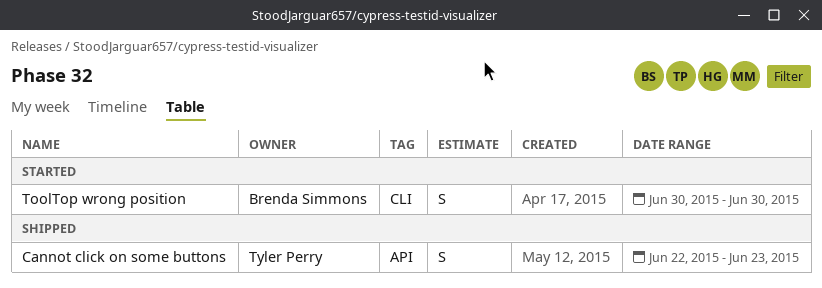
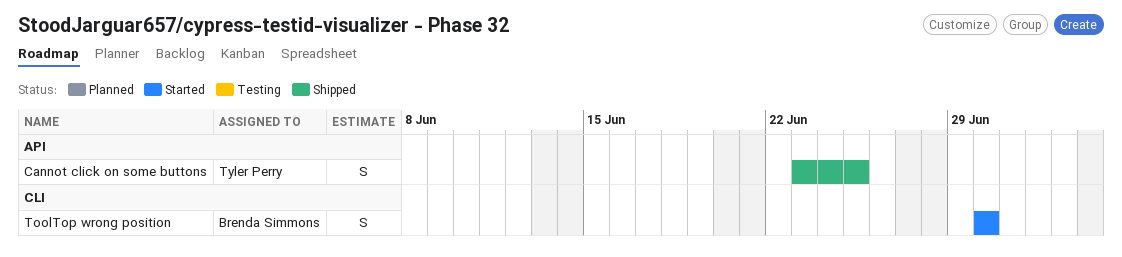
Cannot click on some buttons, start: Jun 22 -> Jun 23
Cannot click on some buttons, due: Jun 23 -> Jun 25

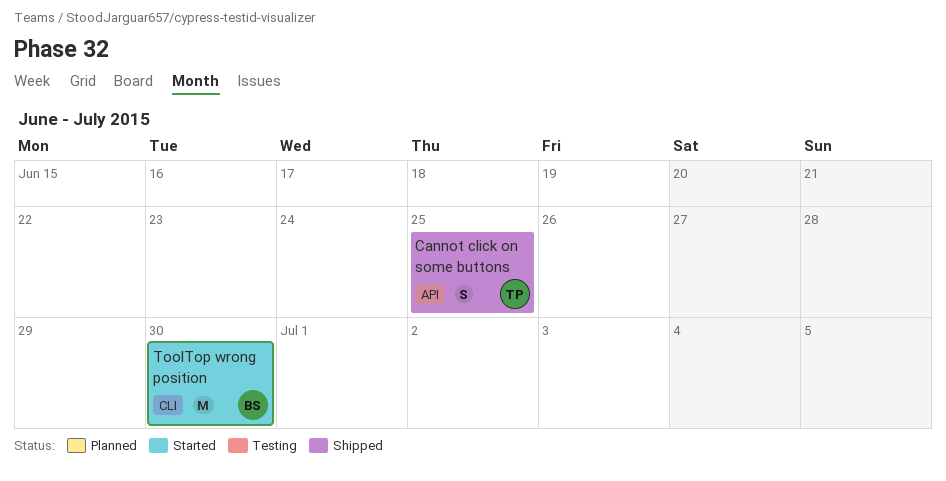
ToolTop wrong position, estimate: S -> M

